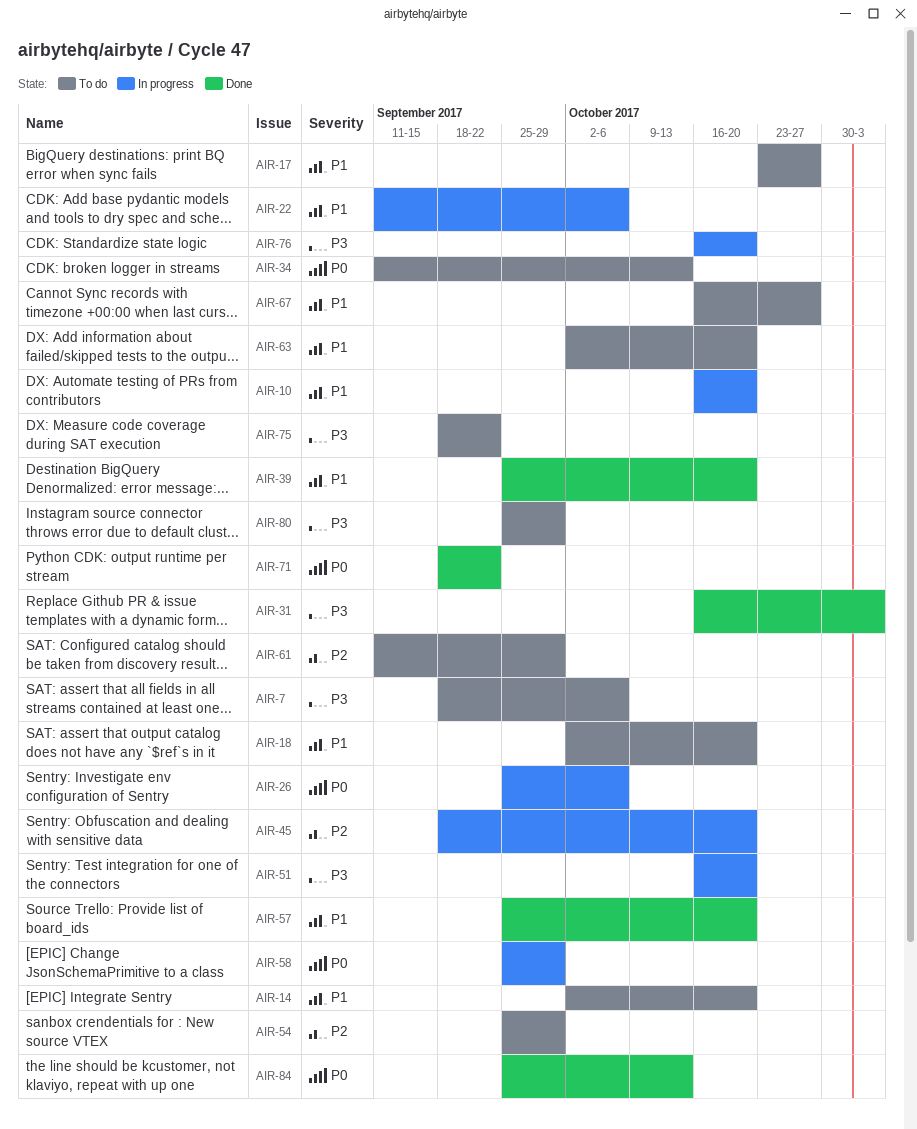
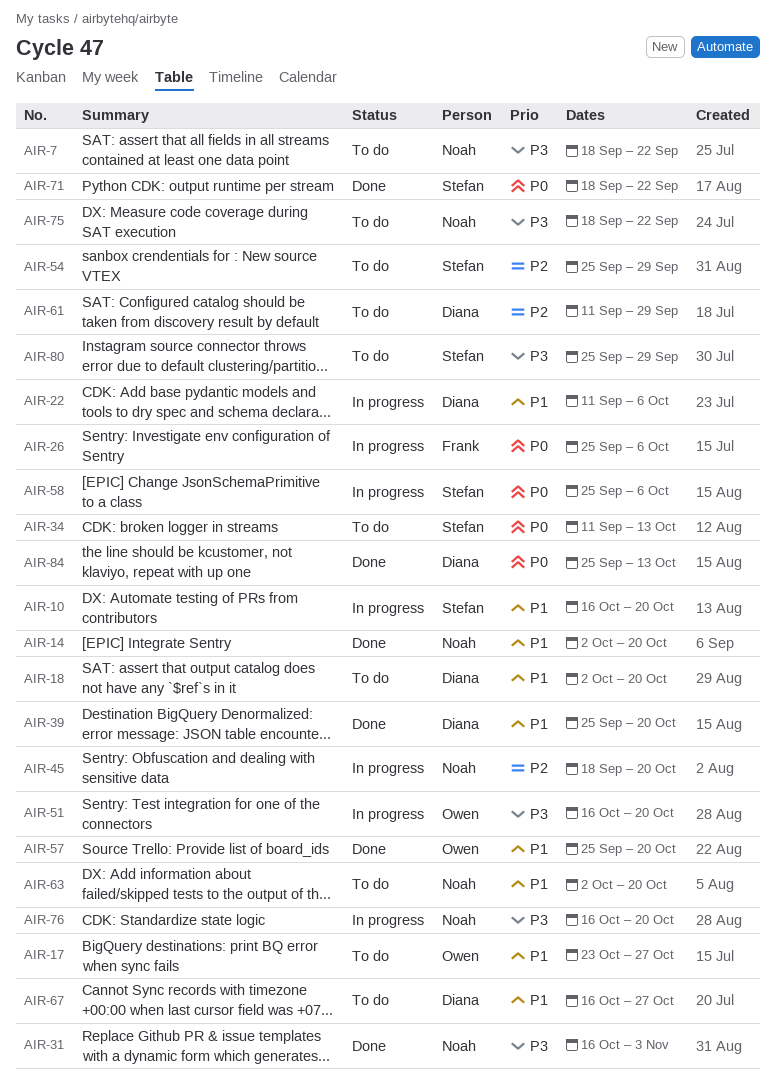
AIR-7, due: Oct 6 -> Sep 22
AIR-14, status: To do -> Done
AIR-58, due: Sep 29 -> Oct 6

